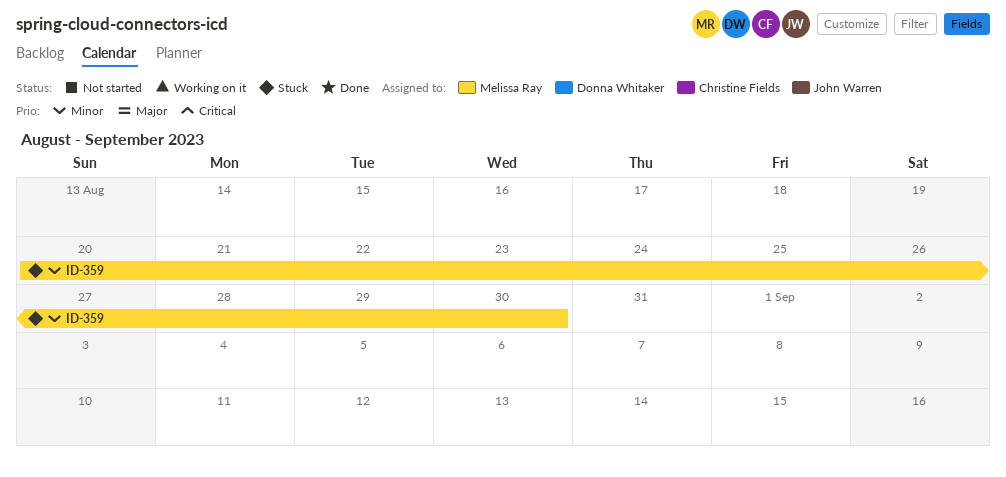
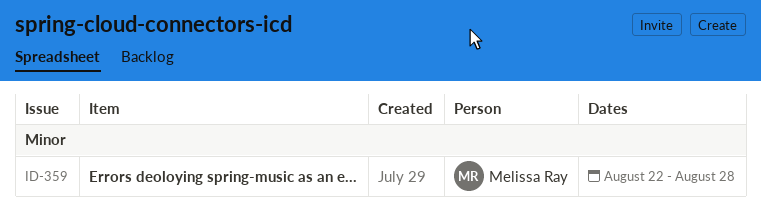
ID-359, start: Aug 20 -> Aug 22
ID-359, due: Aug 30 -> Aug 28

